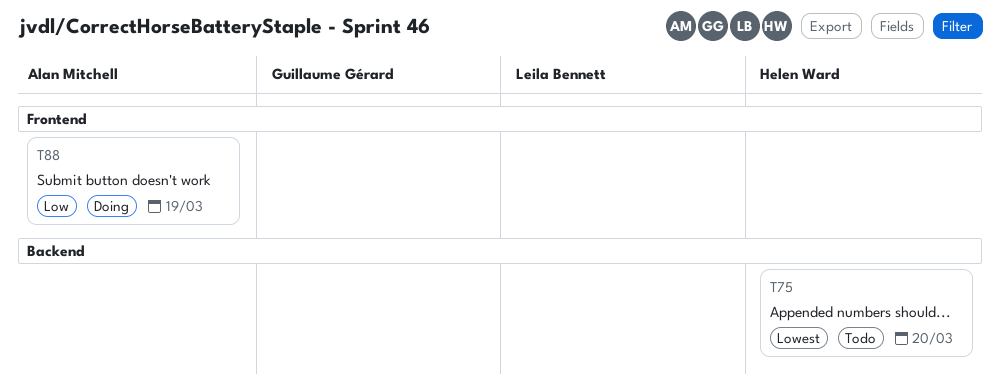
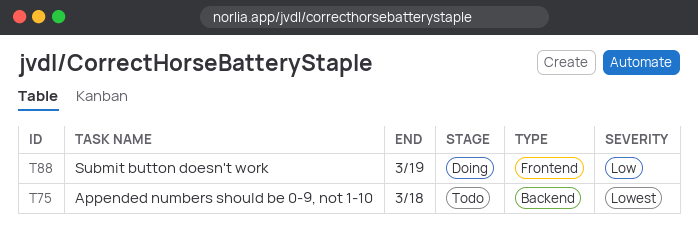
T75, due: Mar 20 -> Mar 18

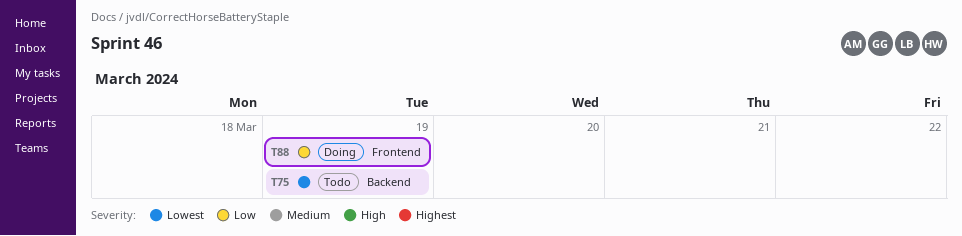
T75, due: Mar 18 -> Mar 19

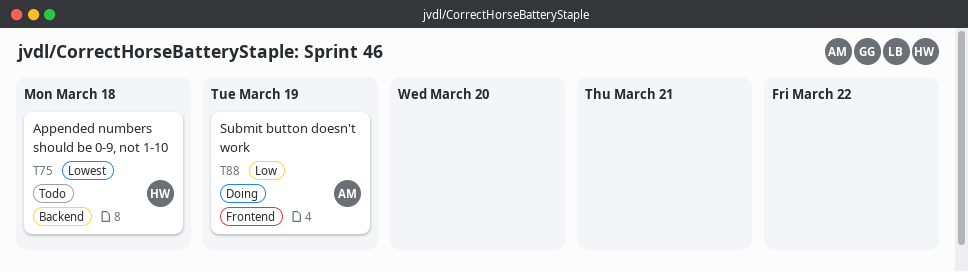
T75, due: Mar 19 -> Mar 18

